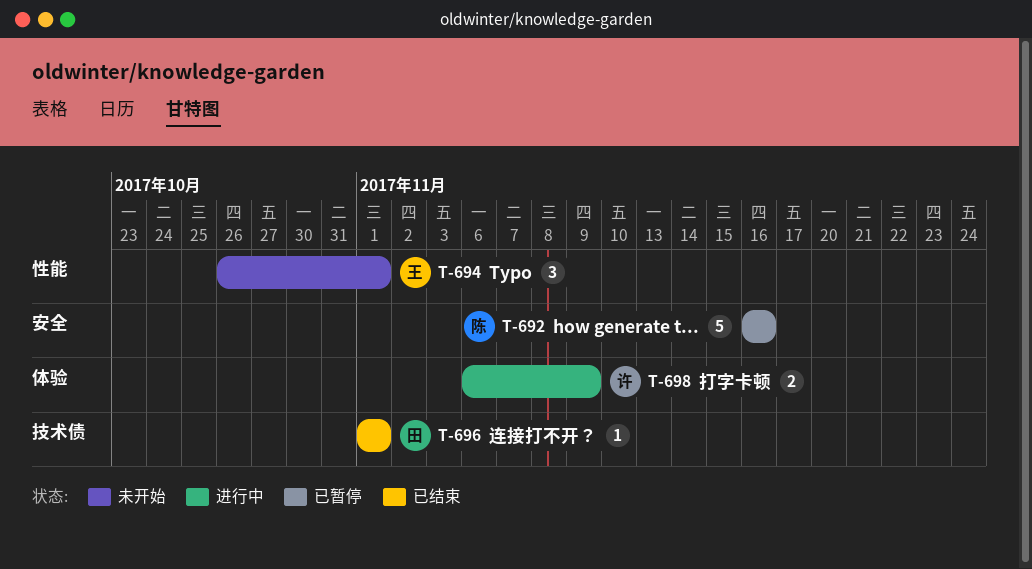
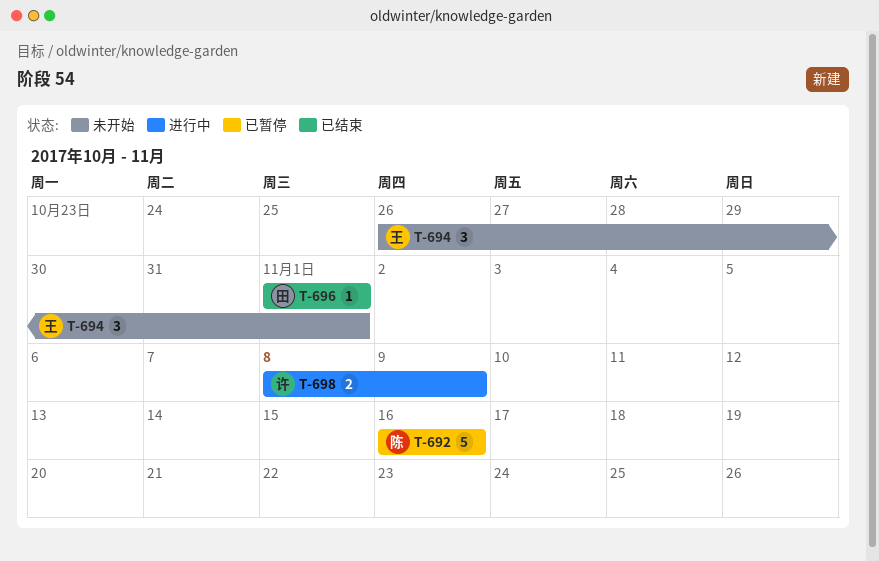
T-698, start: Nov 6 -> Nov 8

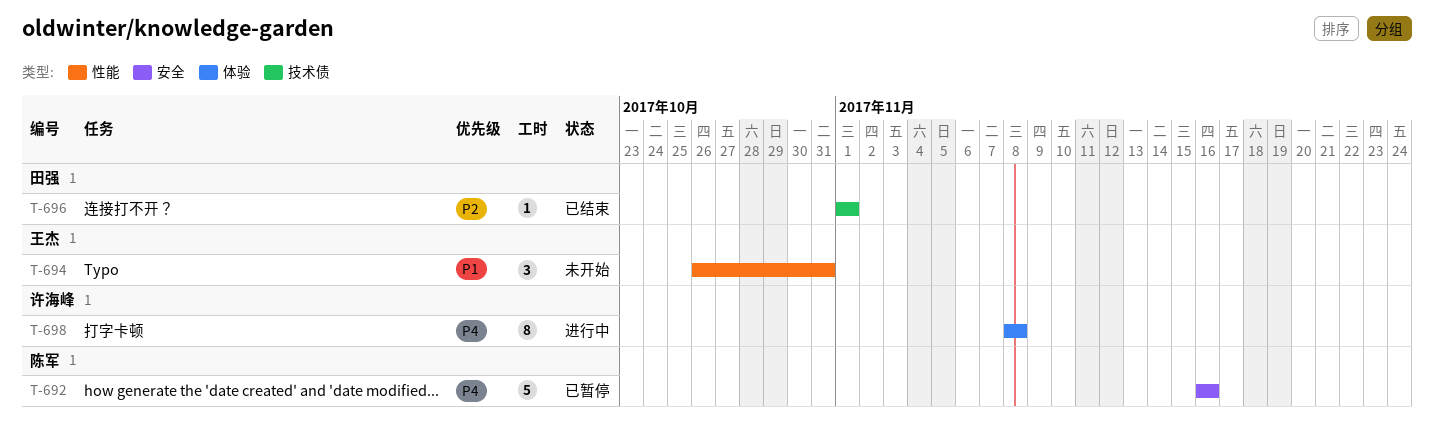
T-694, due: Nov 1 -> Oct 31
T-698, estimate: 2 -> 8
T-698, due: Nov 9 -> Nov 8

